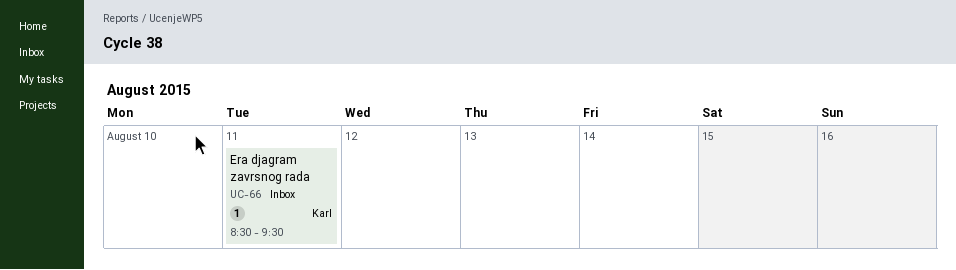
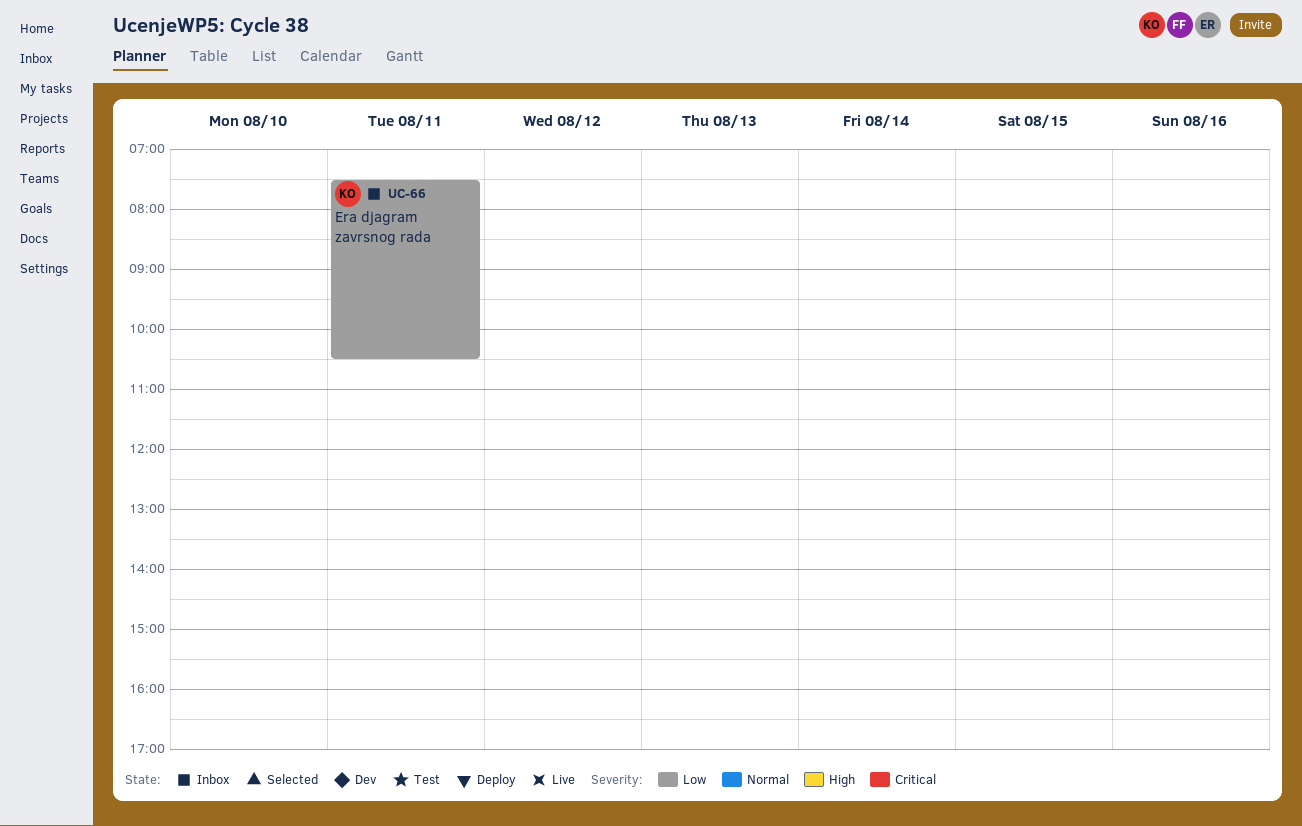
UC-66, begins: 08:30 -> 07:30
UC-66, ends: 09:30 -> 10:30

